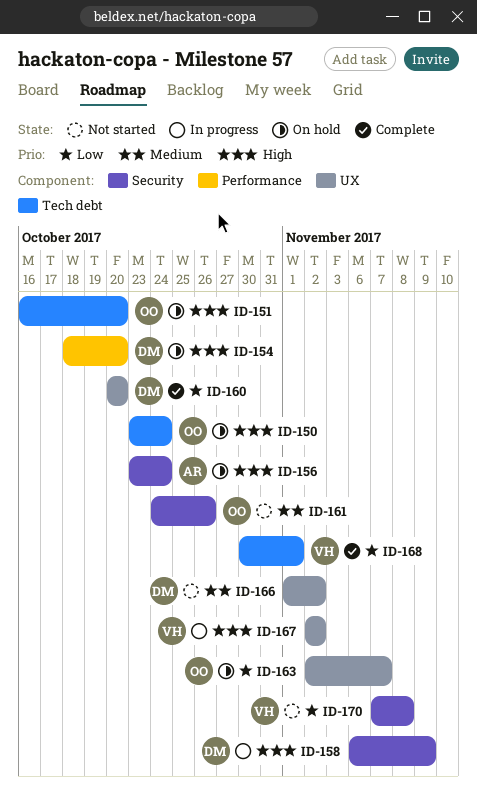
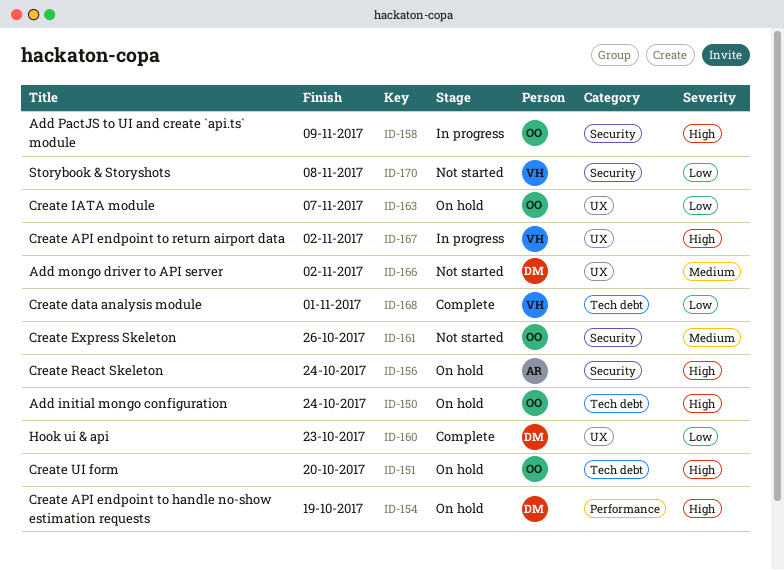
ID-154, due: Oct 20 -> Oct 19
ID-158, owner: DM -> OO
ID-160, due: Oct 20 -> Oct 23

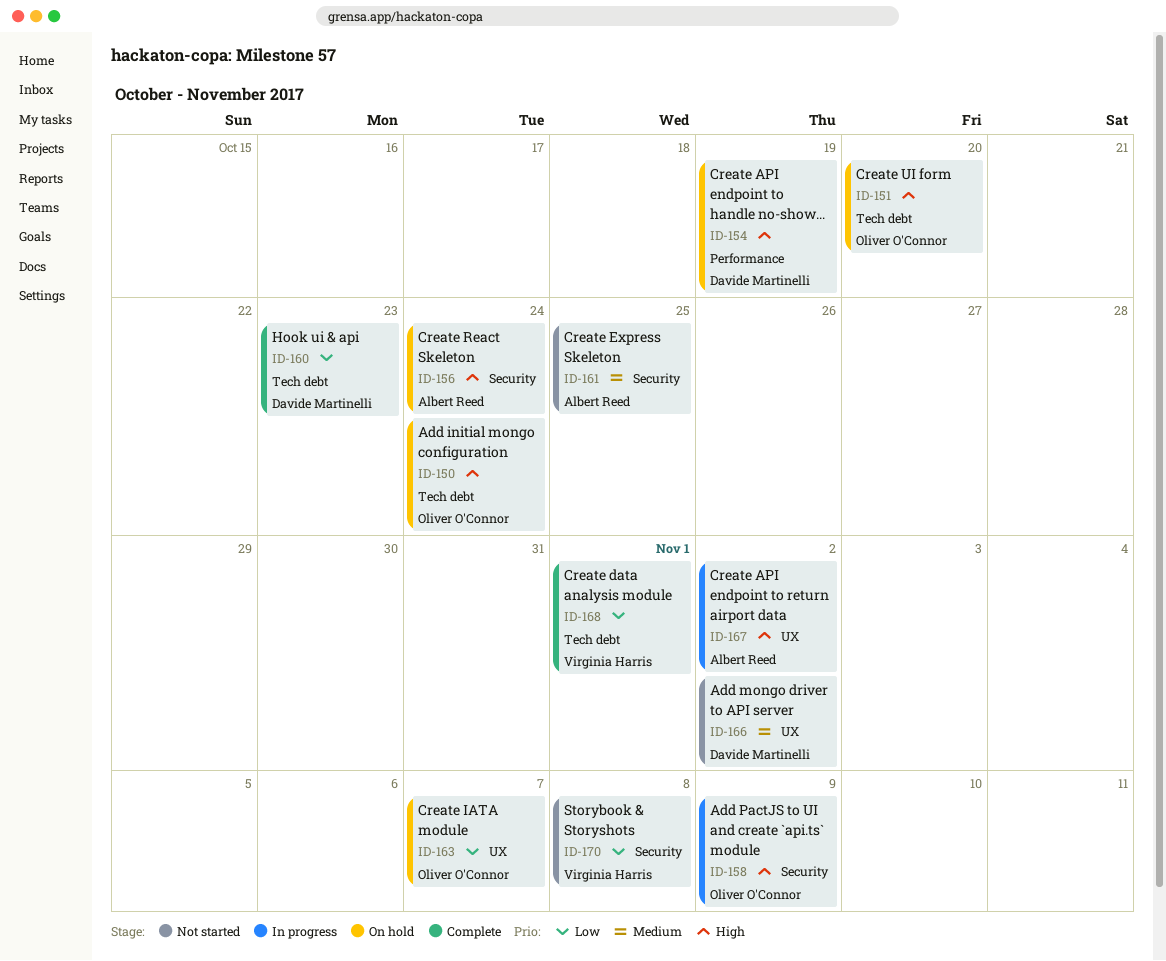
ID-160, label: UX -> Tech debt
ID-161, owner: Oliver O'Connor -> Albert Reed
ID-161, due: Oct 26 -> Oct 25
ID-167, owner: Virginia Harris -> Albert Reed

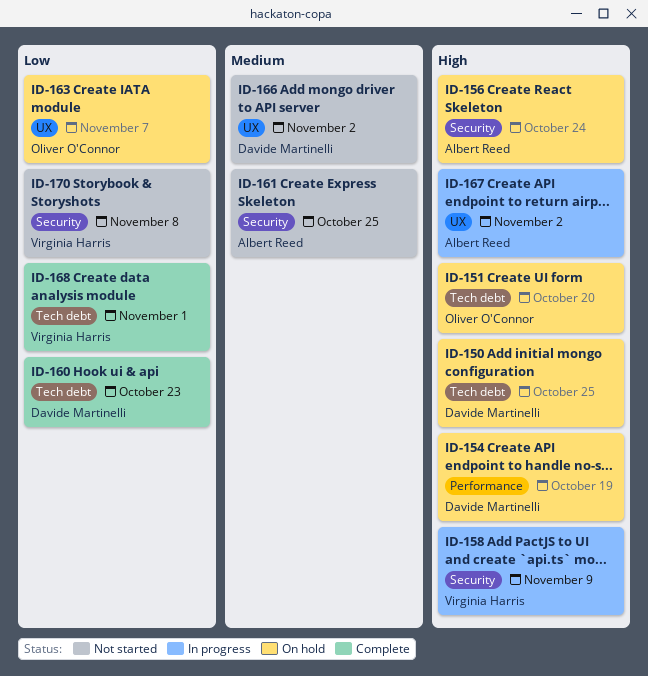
ID-150, owner: Oliver O'Connor -> Davide Martinelli
ID-150, due: Oct 24 -> Oct 25
ID-158, owner: Oliver O'Connor -> Virginia Harris

